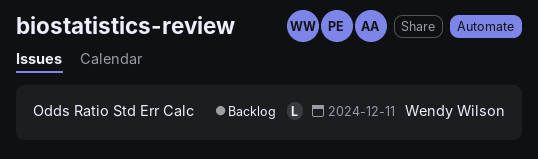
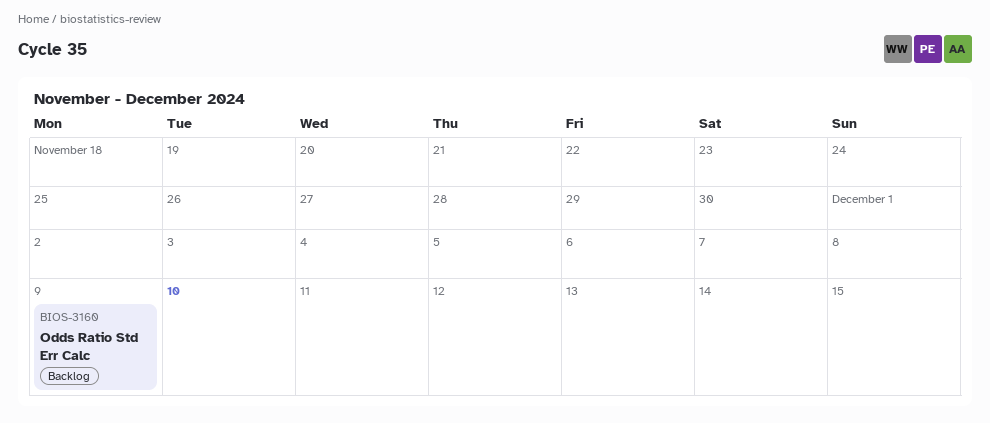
Odds Ratio Std Err Calc, due: Dec 11 -> Dec 9

